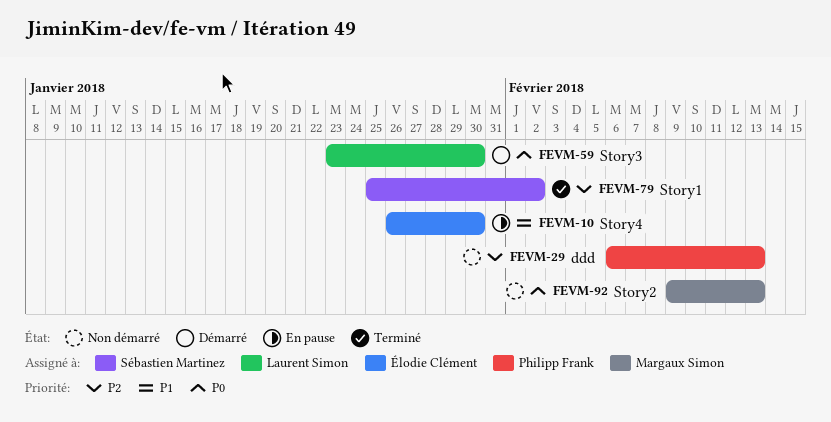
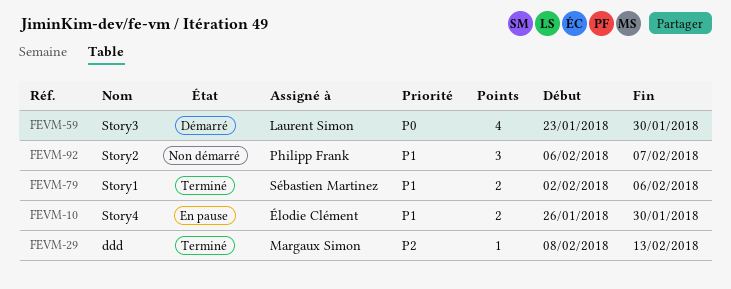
FEVM-29, status: Non démarré -> Terminé
FEVM-29, owner: Philipp Frank -> Margaux Simon
FEVM-29, start: Feb 6 -> Feb 8
FEVM-79, priority: P2 -> P1
FEVM-79, start: Jan 25 -> Feb 2
FEVM-79, due: Feb 2 -> Feb 6
FEVM-92, owner: Margaux Simon -> Philipp Frank
FEVM-92, priority: P0 -> P1
FEVM-92, start: Feb 9 -> Feb 6
FEVM-92, due: Feb 13 -> Feb 7

